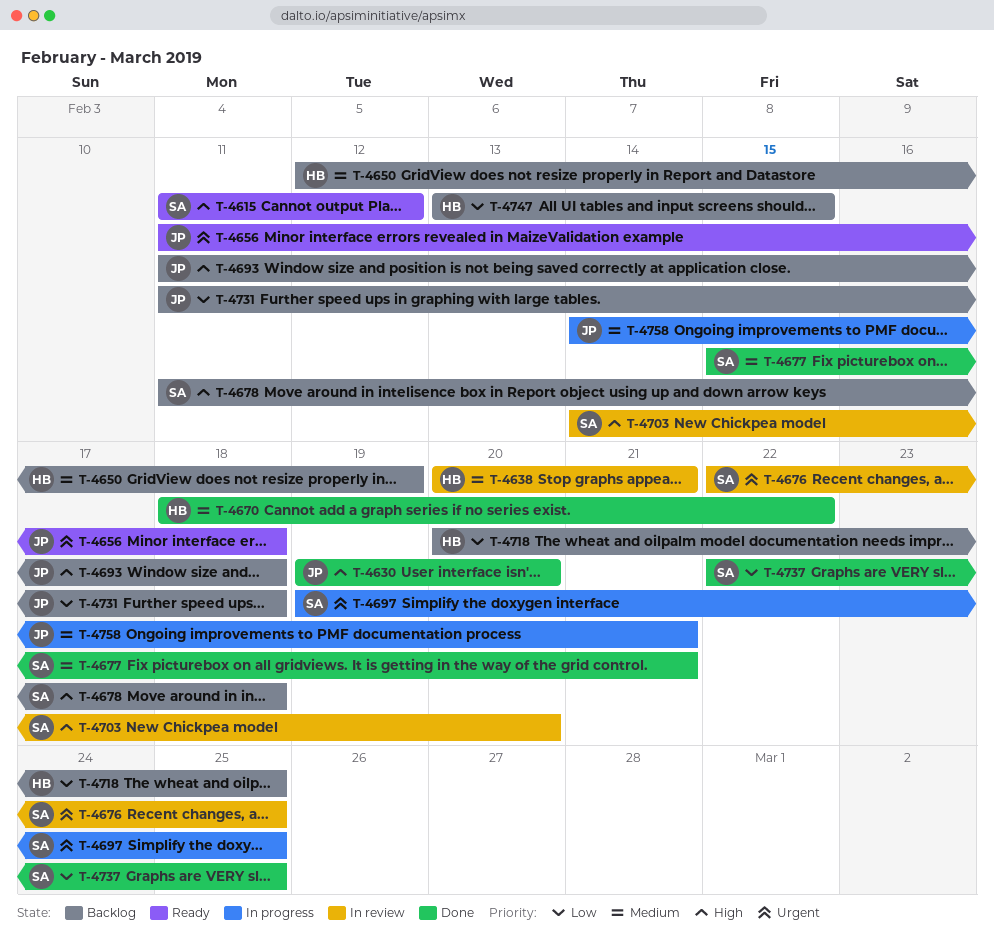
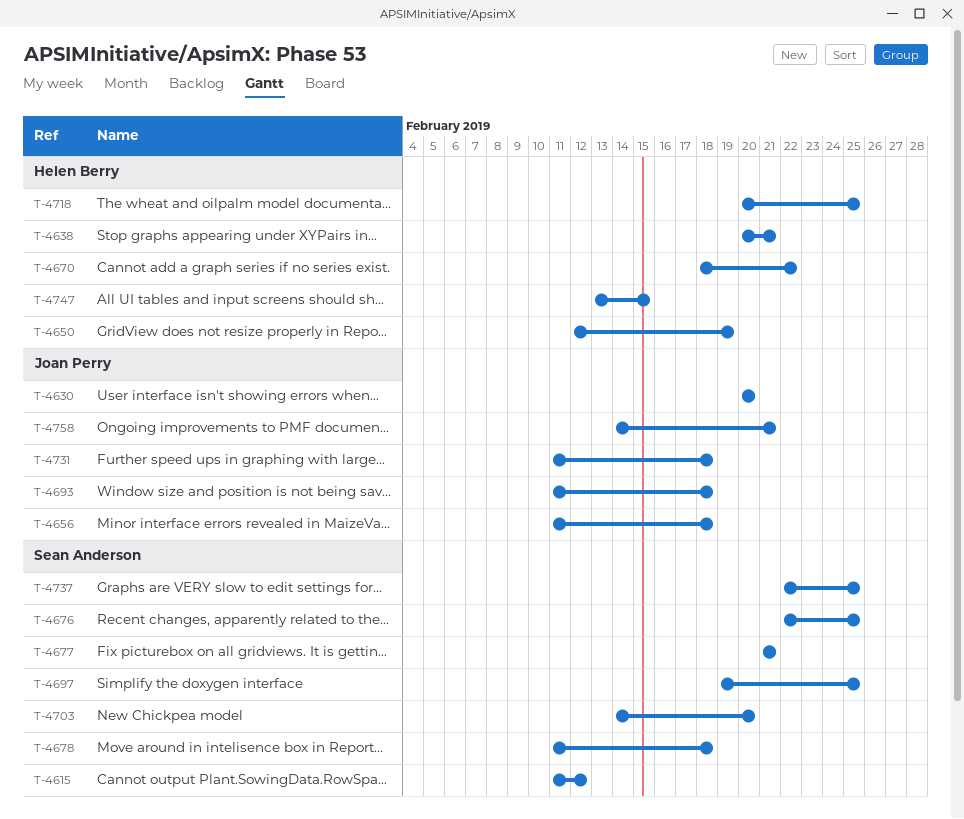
T-4630, start: Feb 19 -> Feb 20
T-4677, start: Feb 15 -> Feb 21

